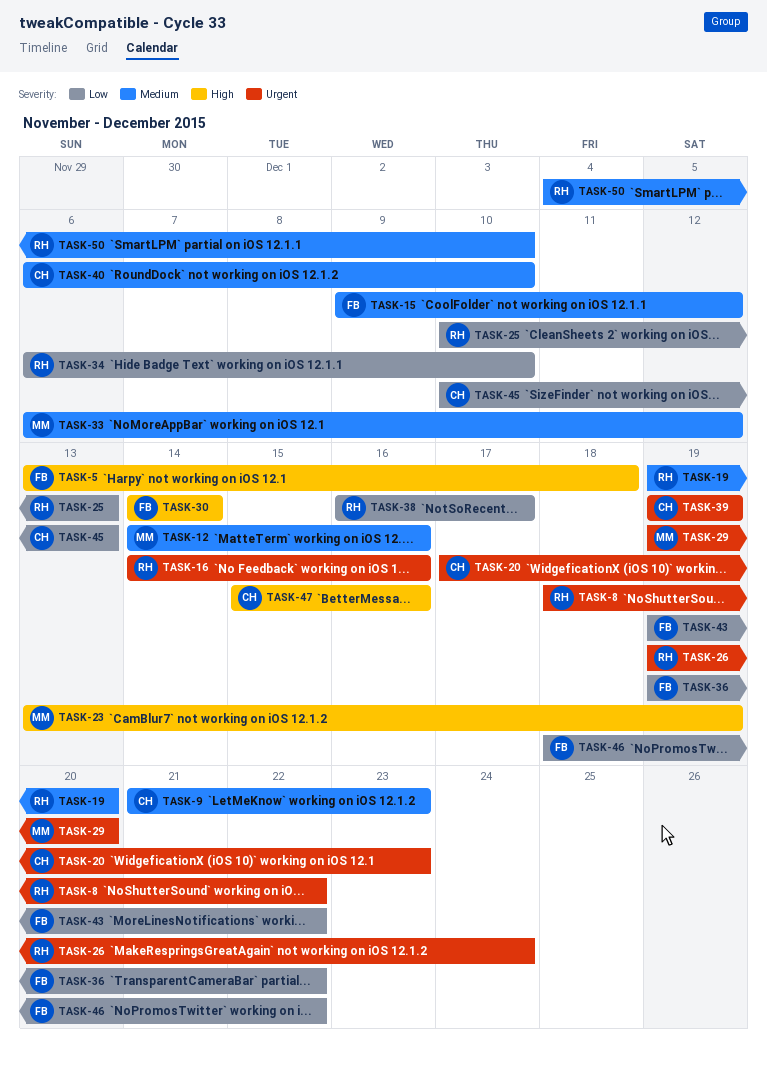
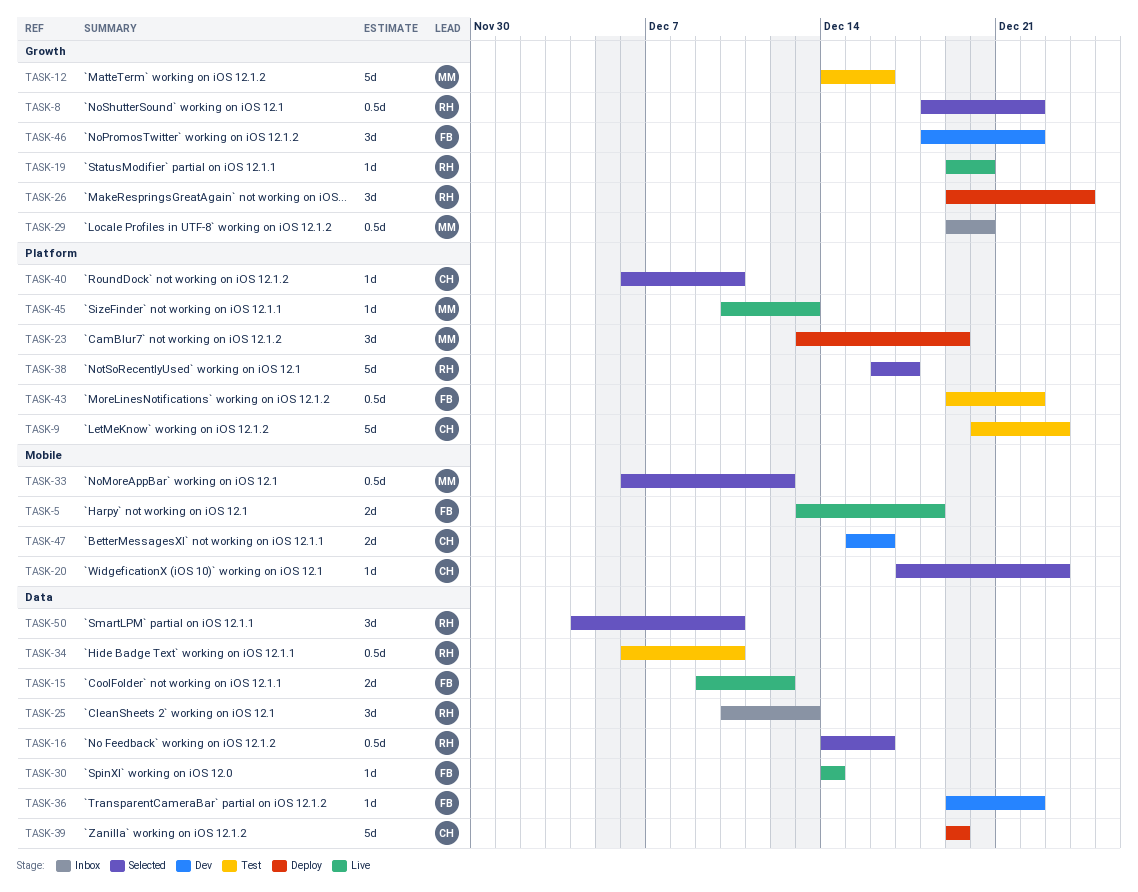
TASK-9, start: Dec 21 -> Dec 20
TASK-45, owner: CH -> MM

